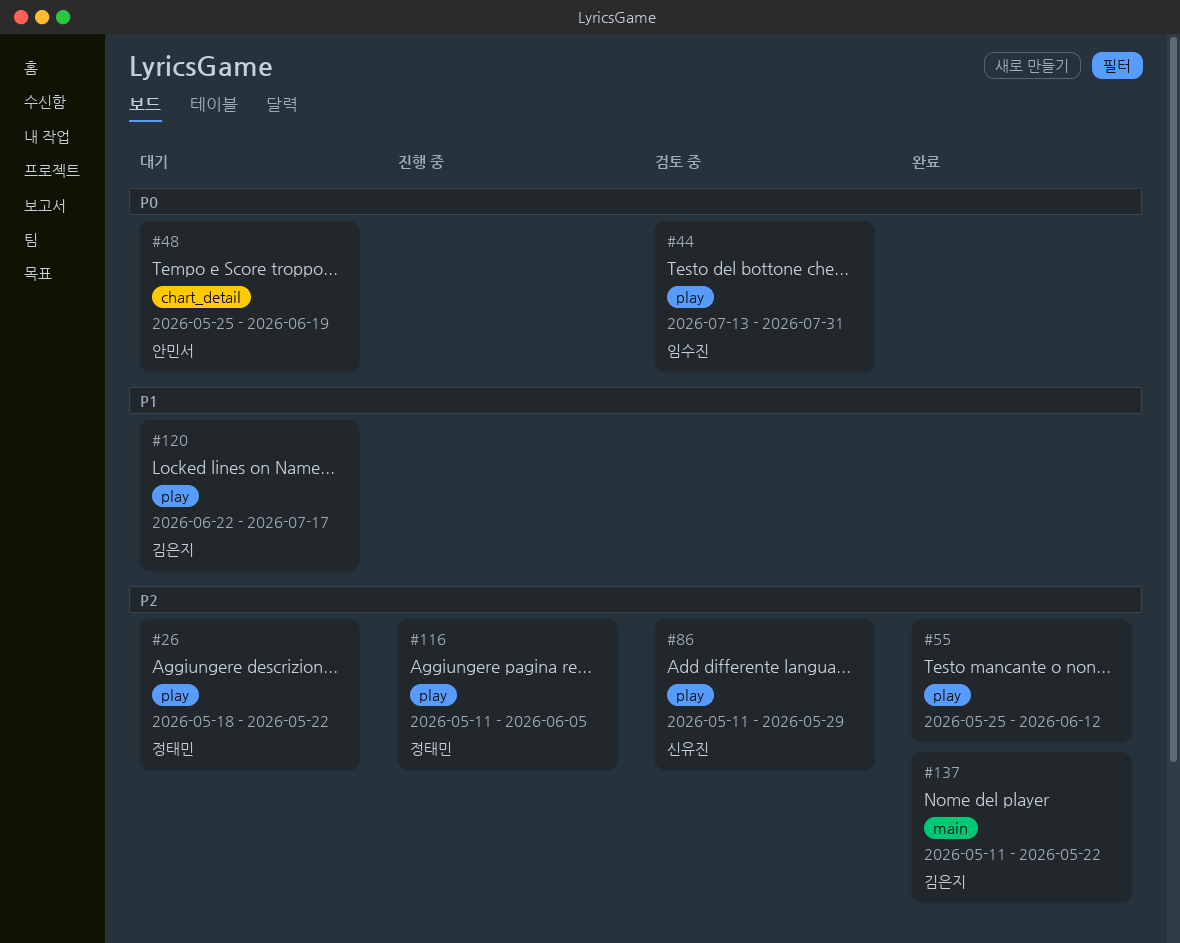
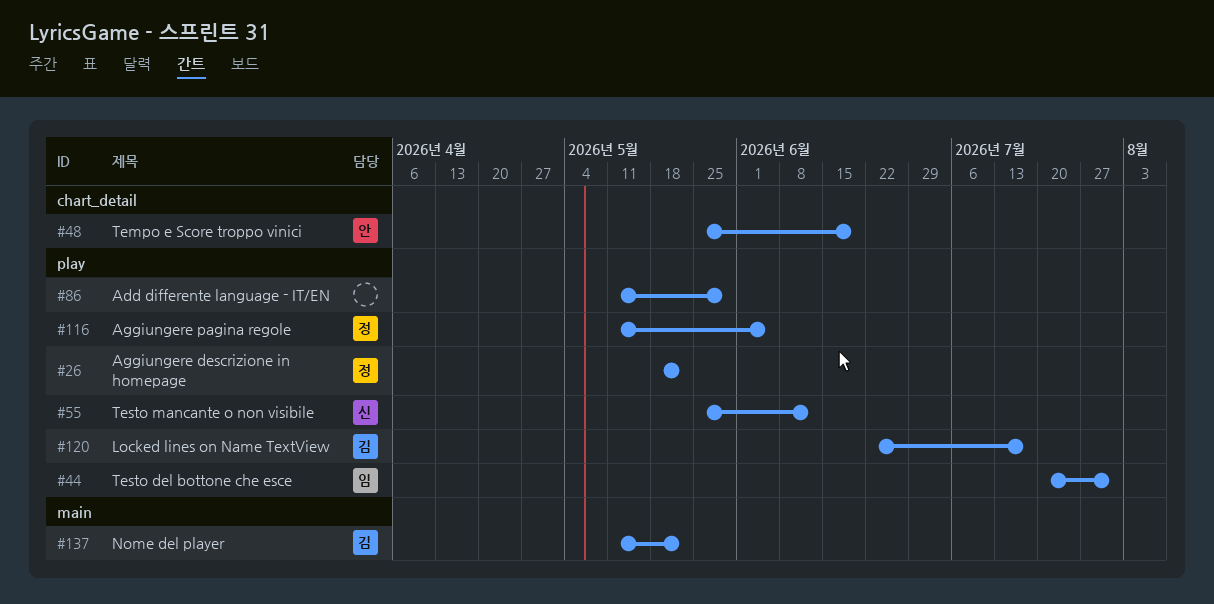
#44, start: Jul 13 -> Jul 20
#55, owner: none -> 신유진
#86, owner: 신유진 -> none

